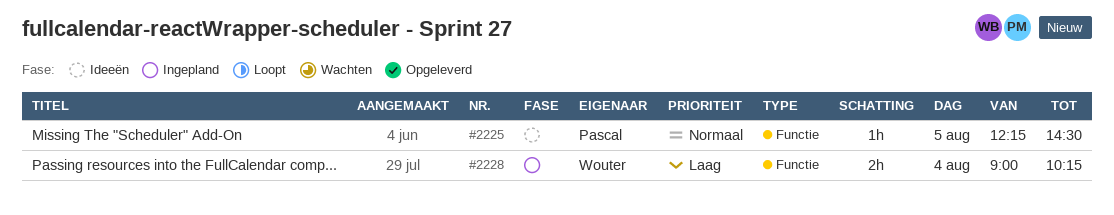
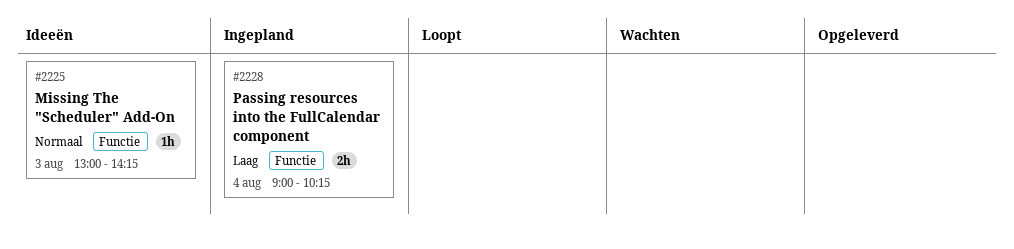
#2225, day: Aug 5 -> Aug 3
#2225, begins: 12:15 -> 13:00
#2225, ends: 14:30 -> 14:15

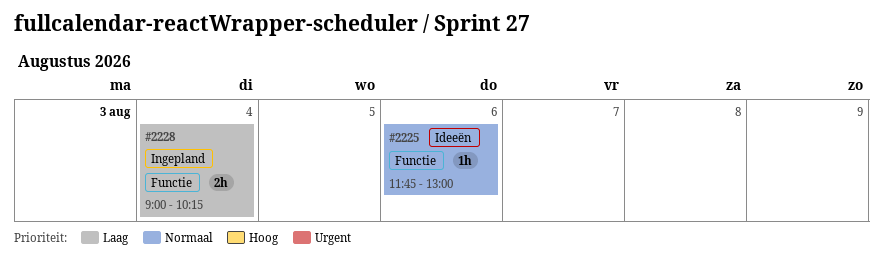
#2225, day: Aug 3 -> Aug 6
#2225, begins: 13:00 -> 11:45
#2225, ends: 14:15 -> 13:00

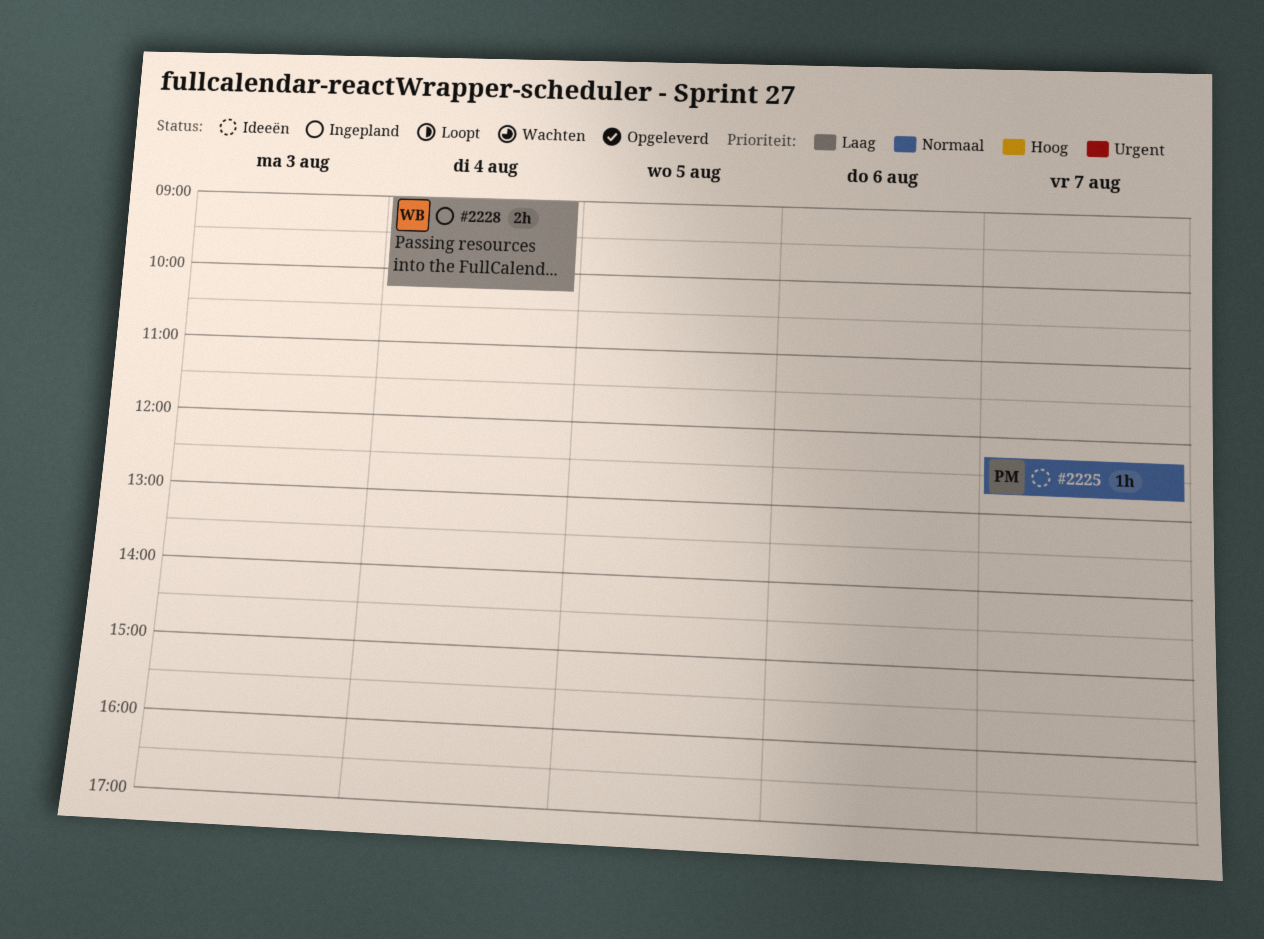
#2225, day: Aug 6 -> Aug 7
#2225, begins: 11:45 -> 12:15
#2225, ends: 13:00 -> 12:45

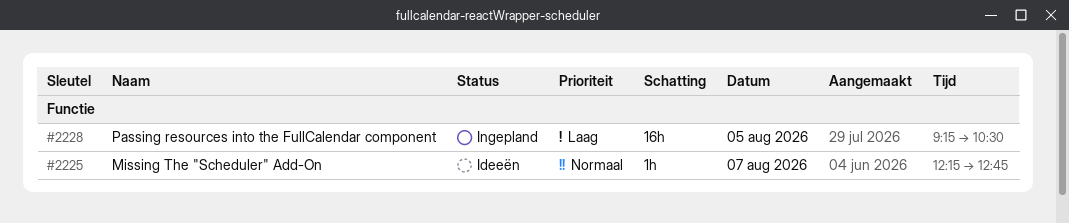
#2228, estimate: 2h -> 16h
#2228, day: Aug 4 -> Aug 5
#2228, begins: 09:00 -> 09:15
#2228, ends: 10:15 -> 10:30

